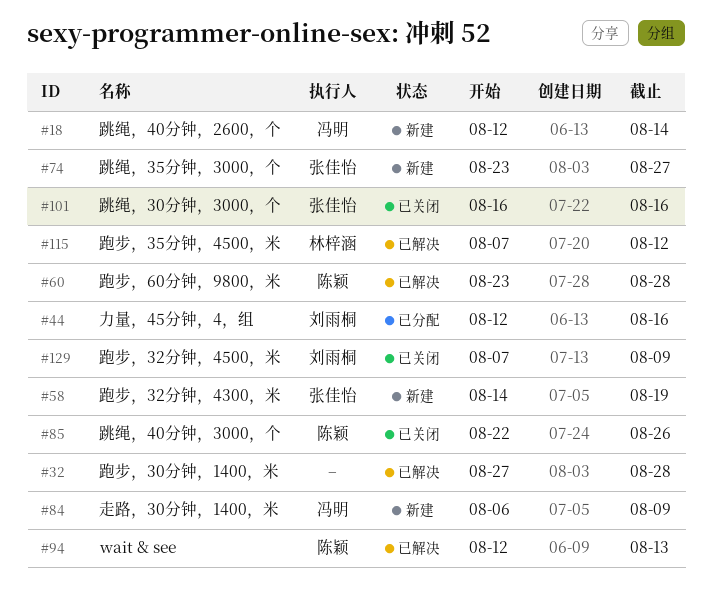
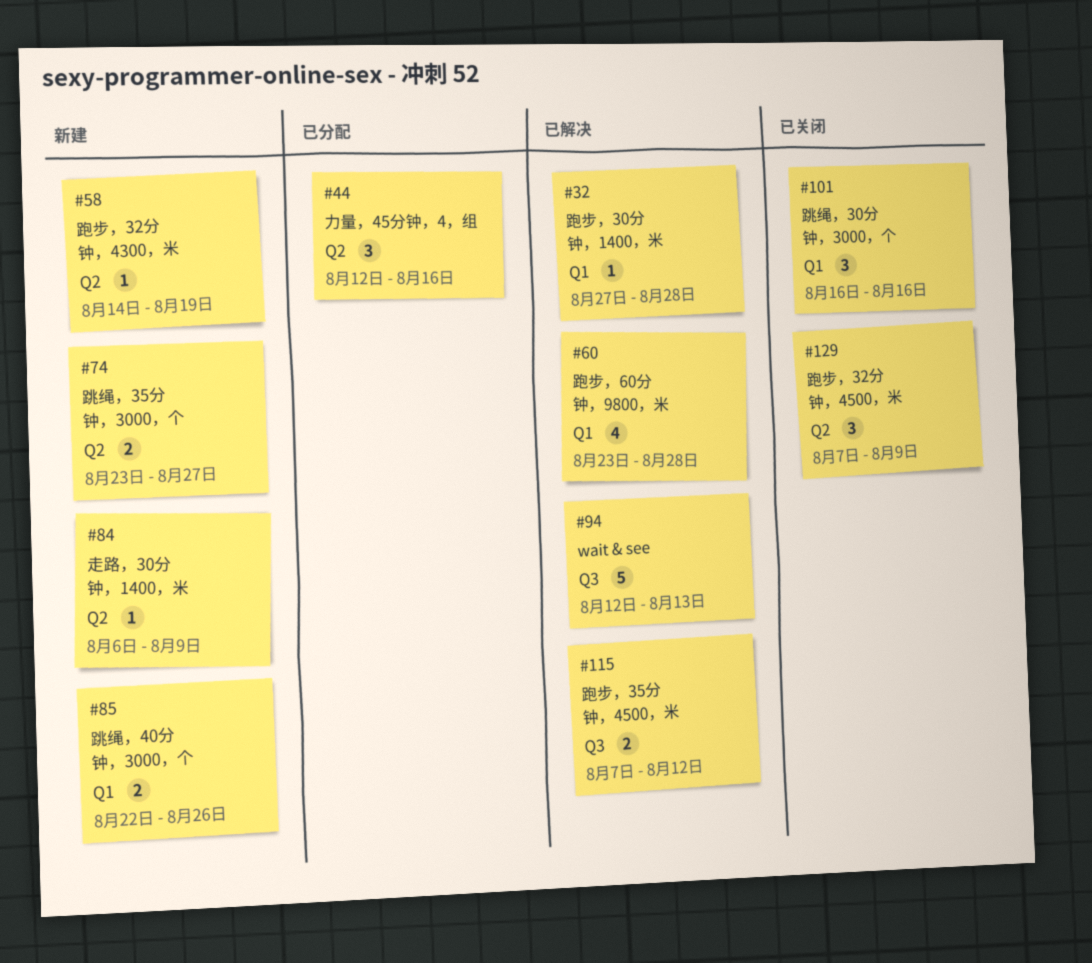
#18: present -> none
#85, status: 已关闭 -> 新建

